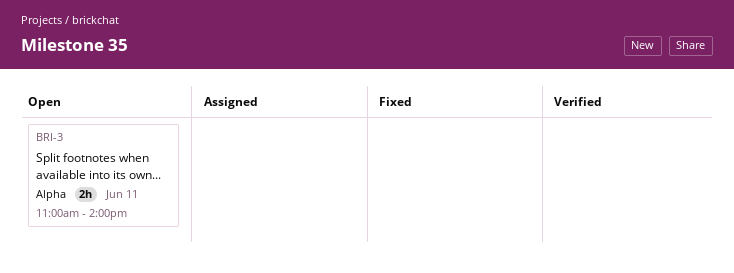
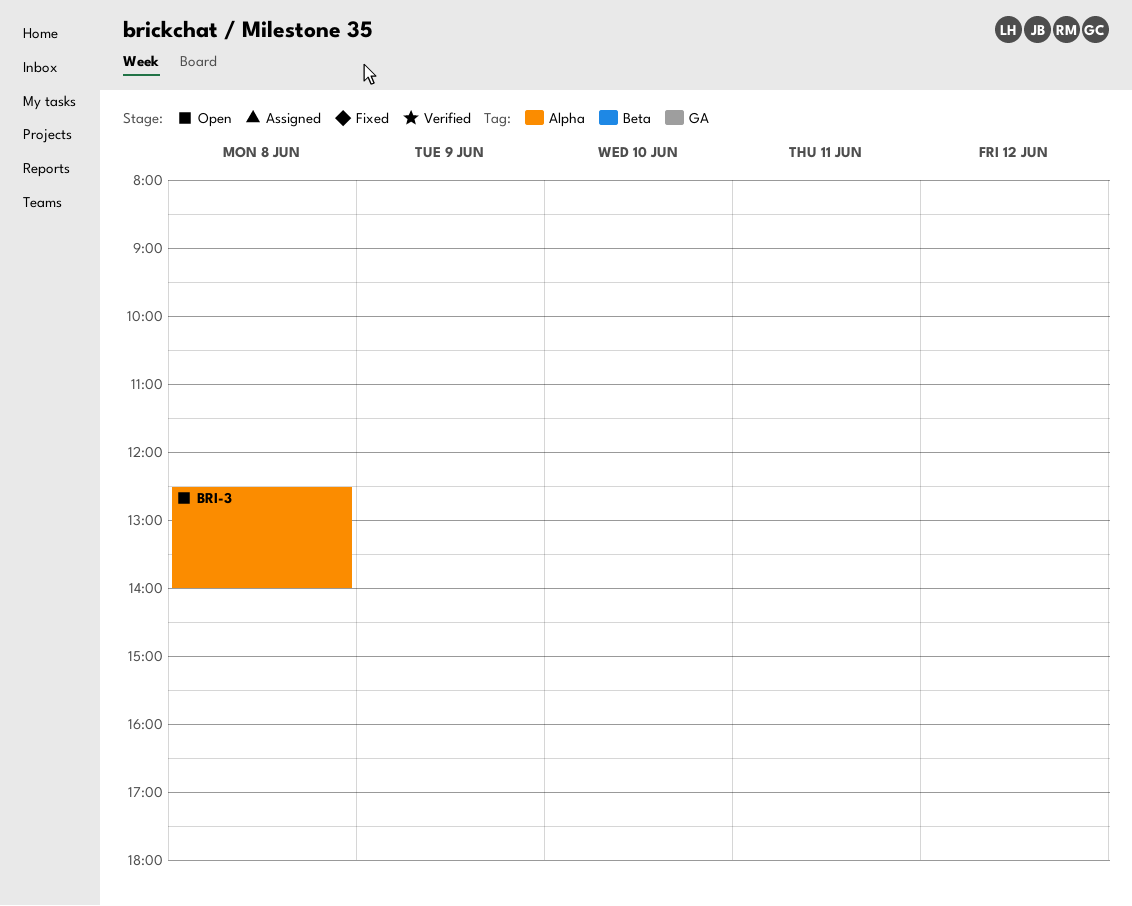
BRI-3, day: Jun 11 -> Jun 8
BRI-3, begins: 11:00 -> 12:30

